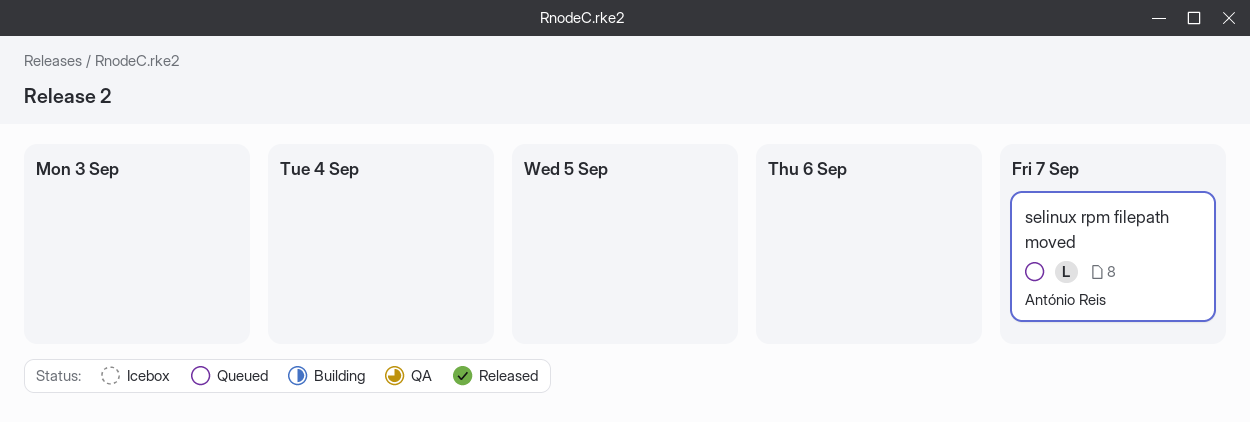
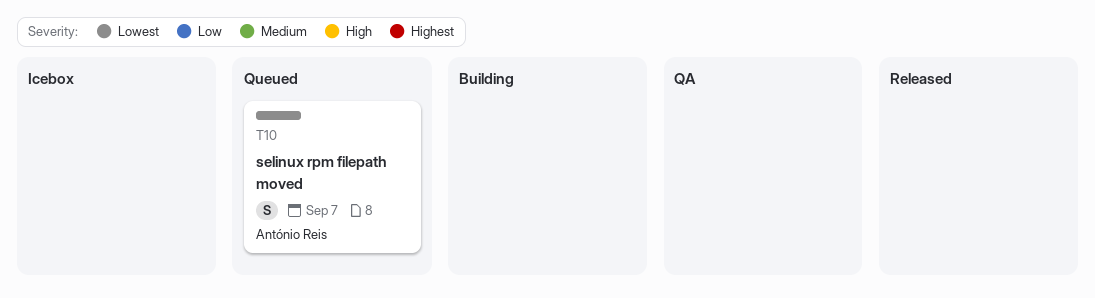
selinux rpm filepath moved, estimate: L -> S

